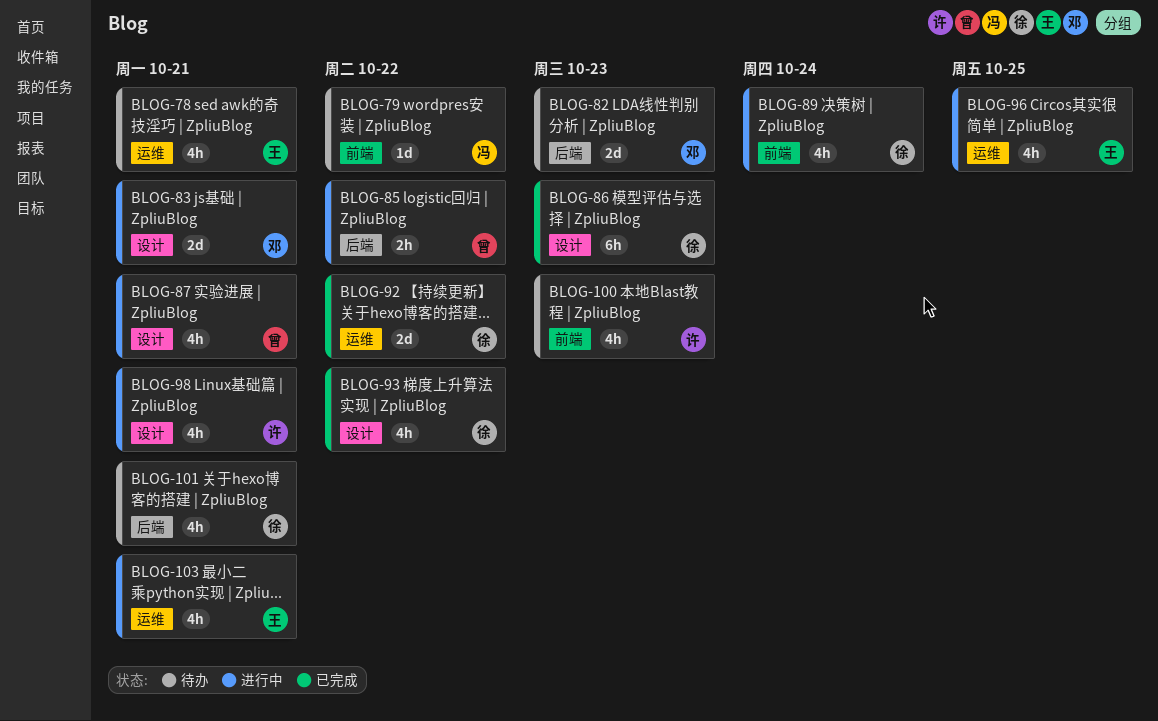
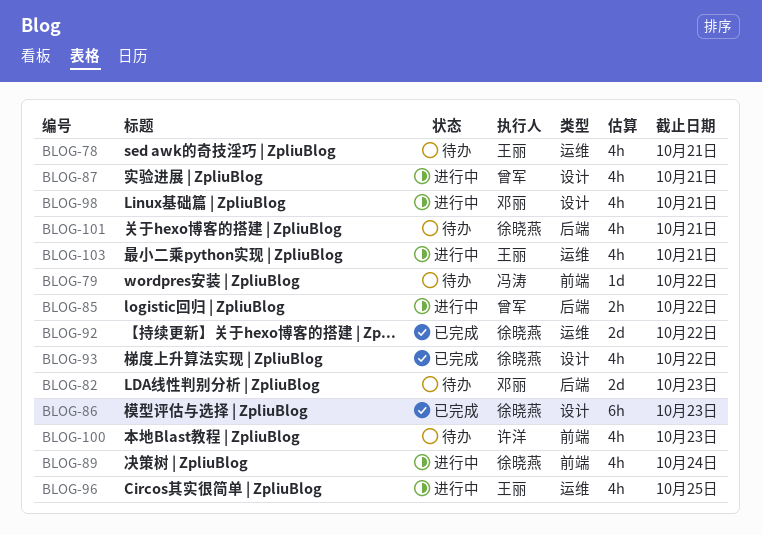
BLOG-83: present -> none
BLOG-98, owner: 许洋 -> 邓丽

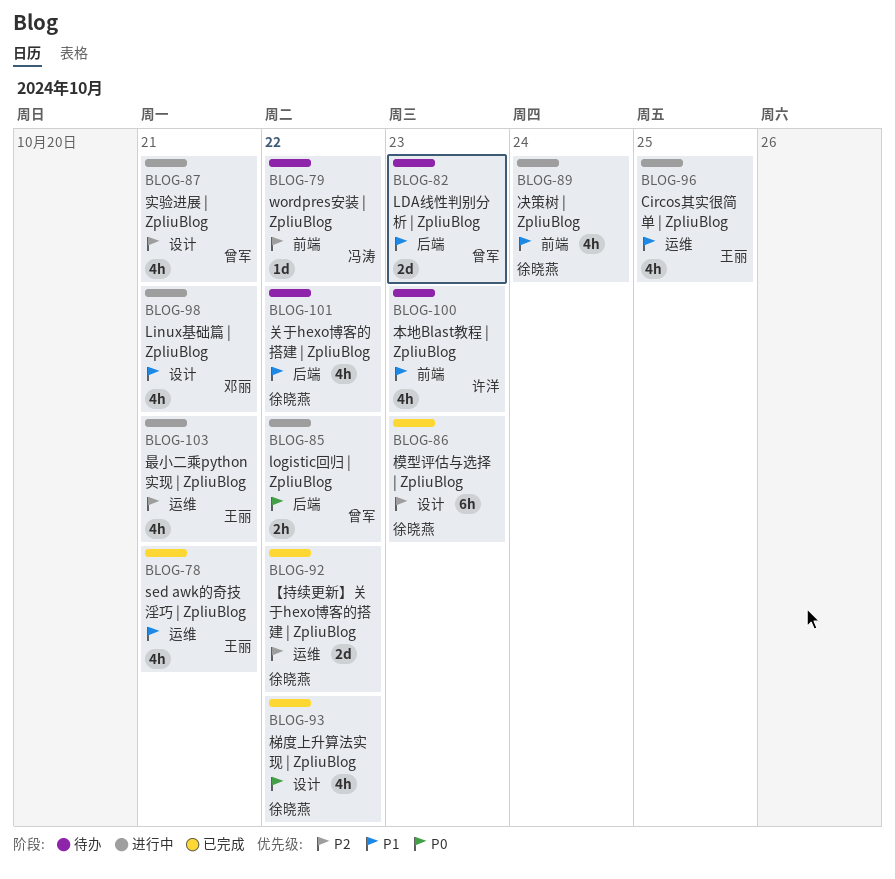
BLOG-78, status: 待办 -> 已完成
BLOG-82, owner: 邓丽 -> 曾军
BLOG-101, due: Oct 21 -> Oct 22

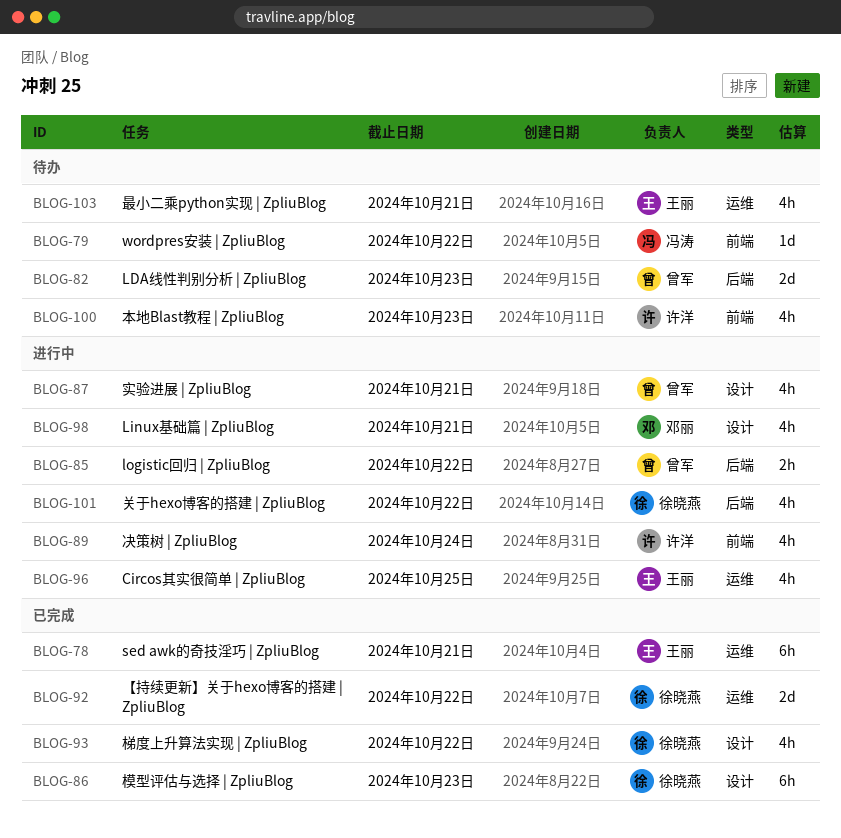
BLOG-78, estimate: 4h -> 6h
BLOG-89, owner: 徐晓燕 -> 许洋
BLOG-101, status: 待办 -> 进行中
BLOG-103, status: 进行中 -> 待办

